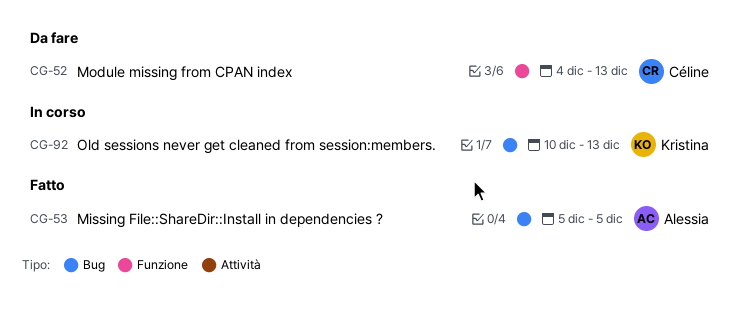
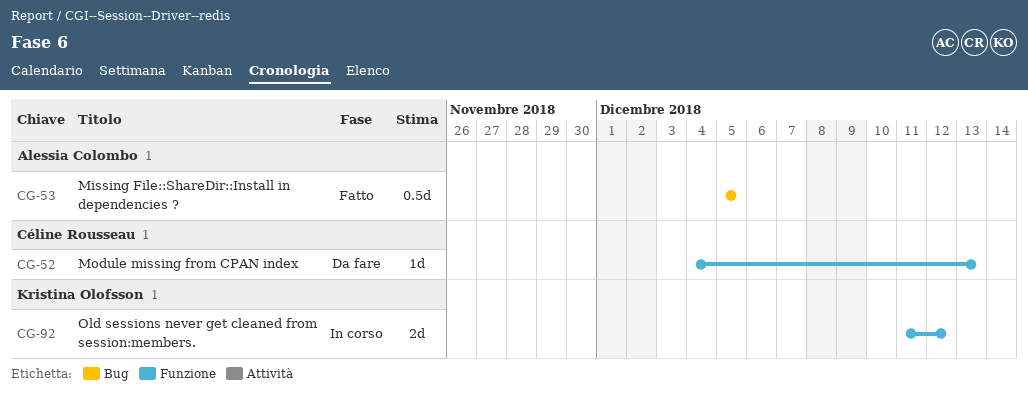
CG-92, label: Bug -> Funzione
CG-92, start: Dec 10 -> Dec 11
CG-92, due: Dec 13 -> Dec 12

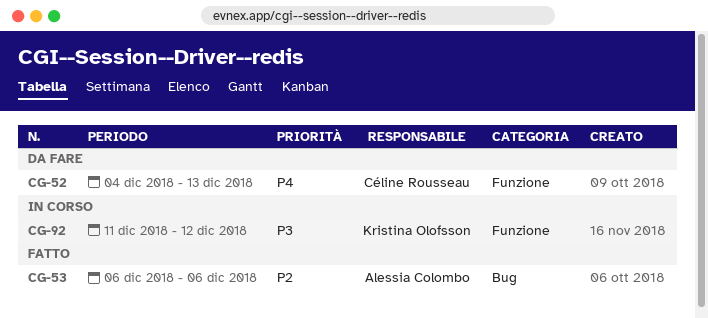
CG-53, start: Dec 5 -> Dec 6
CG-53, due: Dec 5 -> Dec 6

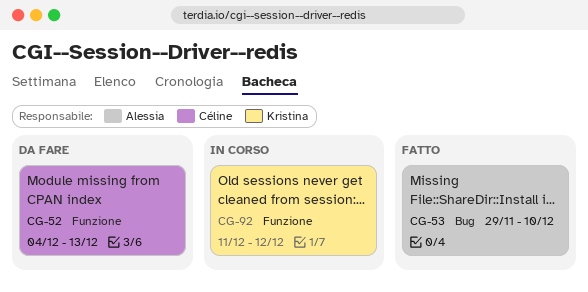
CG-53, start: Dec 6 -> Nov 29
CG-53, due: Dec 6 -> Dec 10

